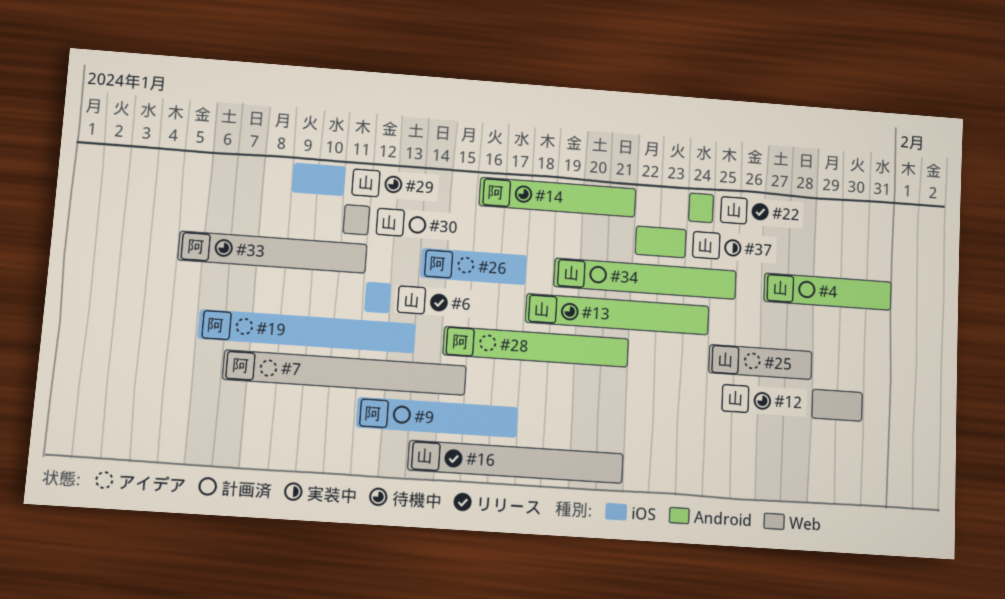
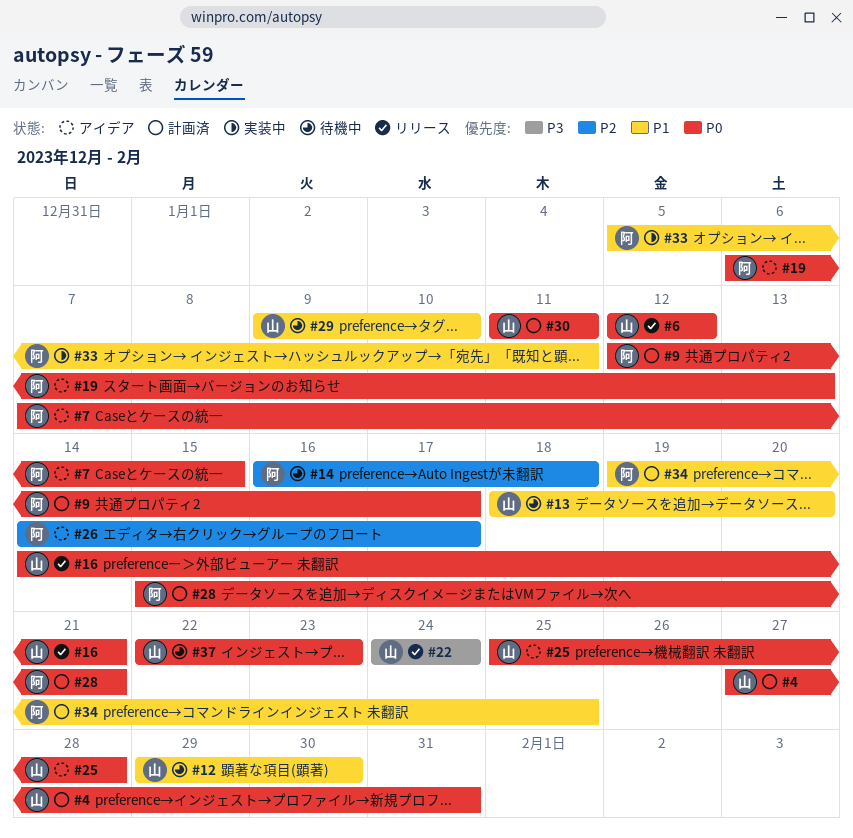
#13, due: Jan 24 -> Jan 20
#14, due: Jan 21 -> Jan 18
#28, status: アイデア -> 計画済
#33, status: 待機中 -> 実装中
#34, owner: 山 -> 阿
#37, status: 実装中 -> 待機中

